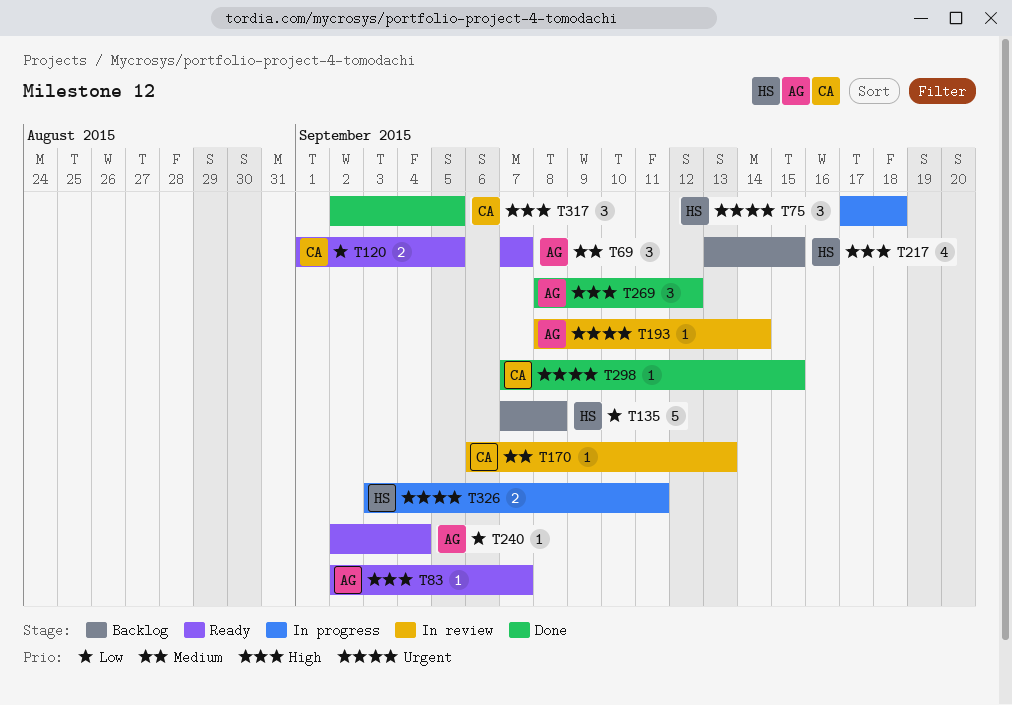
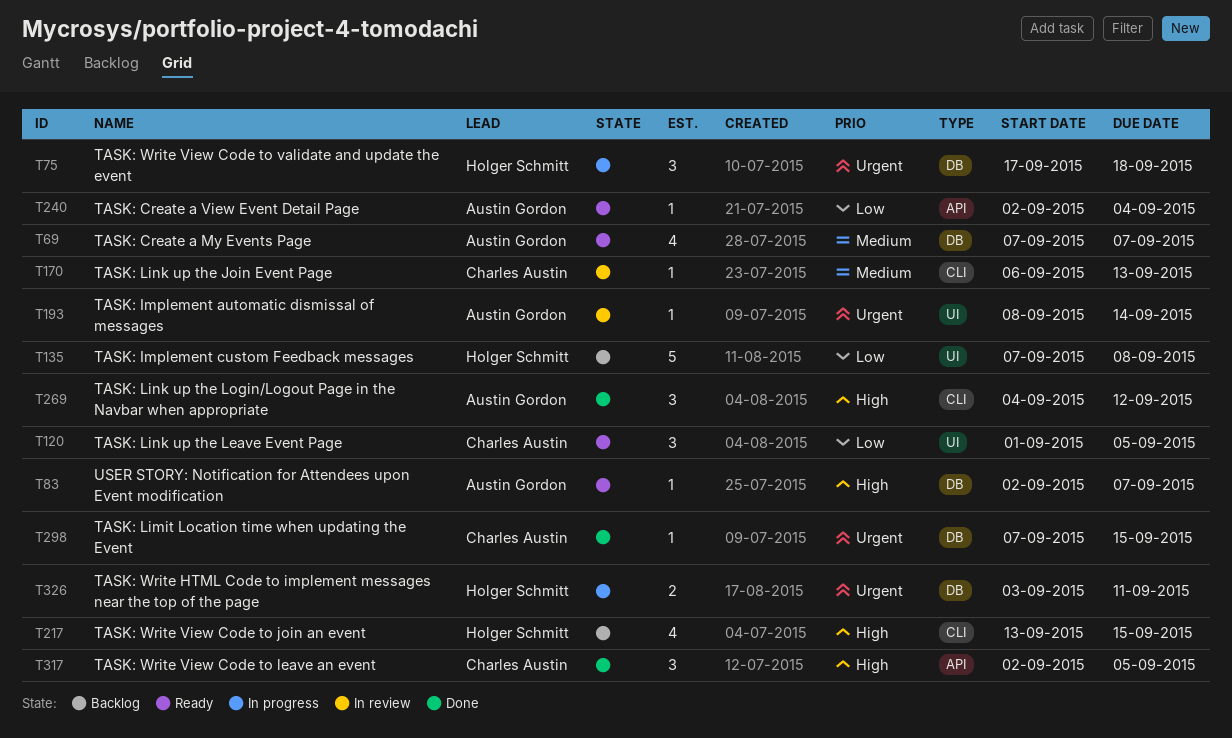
T69, estimate: 3 -> 4
T120, estimate: 2 -> 3
T269, start: Sep 8 -> Sep 4

